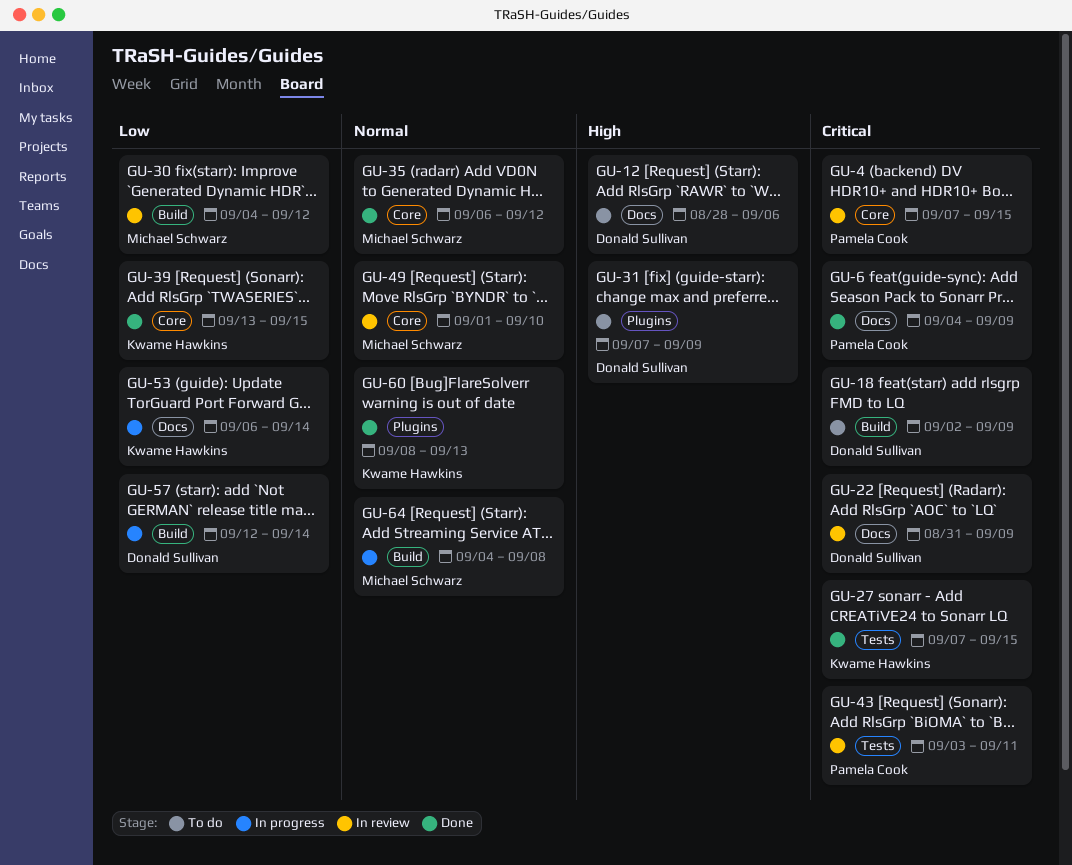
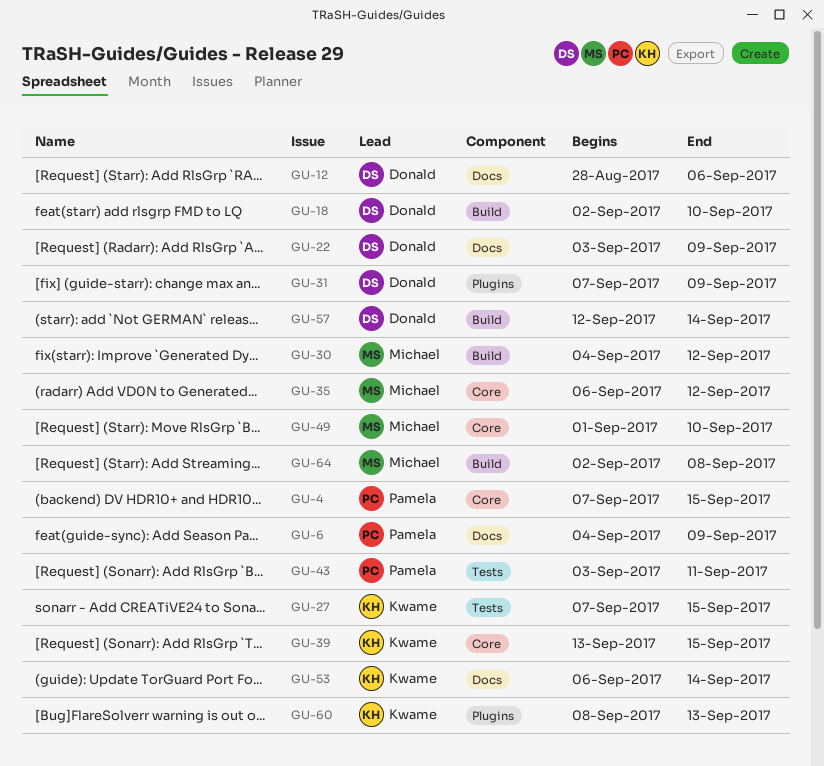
GU-18, due: Sep 9 -> Sep 10
GU-22, start: Aug 31 -> Sep 3
GU-64, start: Sep 4 -> Sep 2

